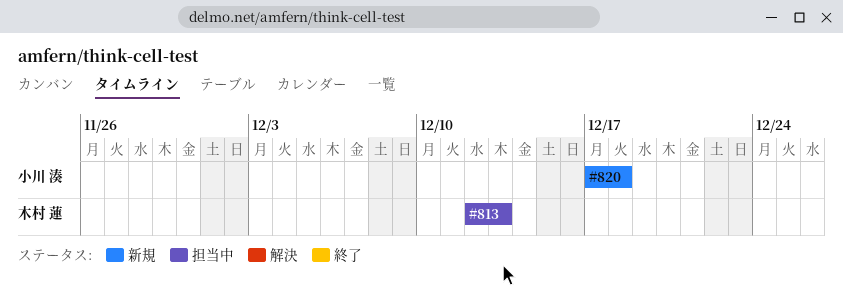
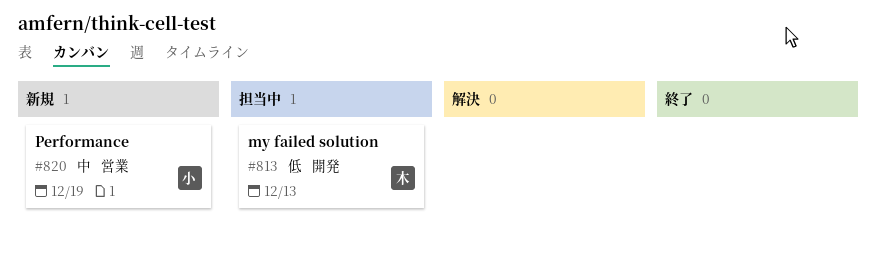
#820, due: Dec 18 -> Dec 19

